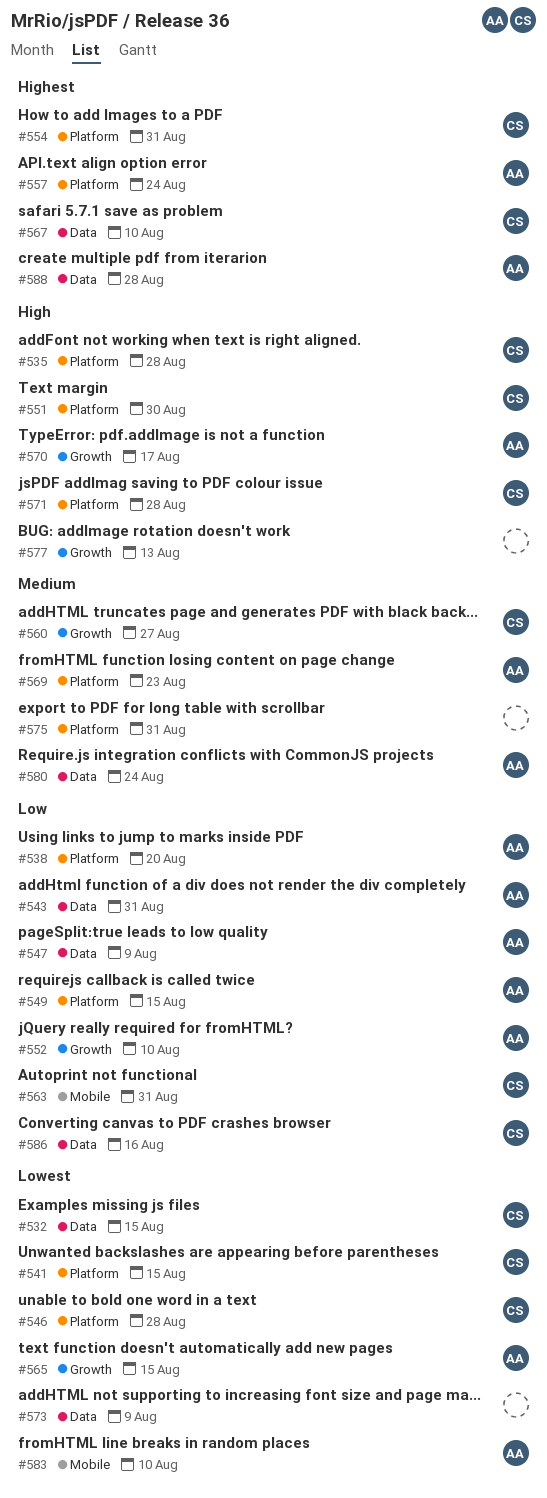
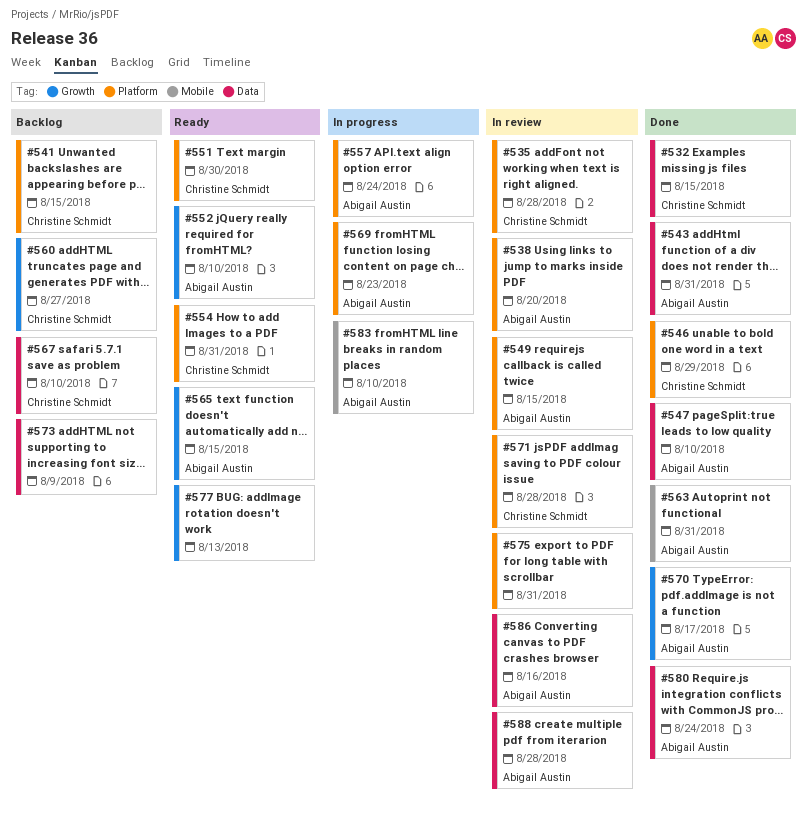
#546, due: Aug 28 -> Aug 29
#547, due: Aug 9 -> Aug 10
#563, owner: Christine Schmidt -> Abigail Austin
#586, owner: Christine Schmidt -> Abigail Austin

